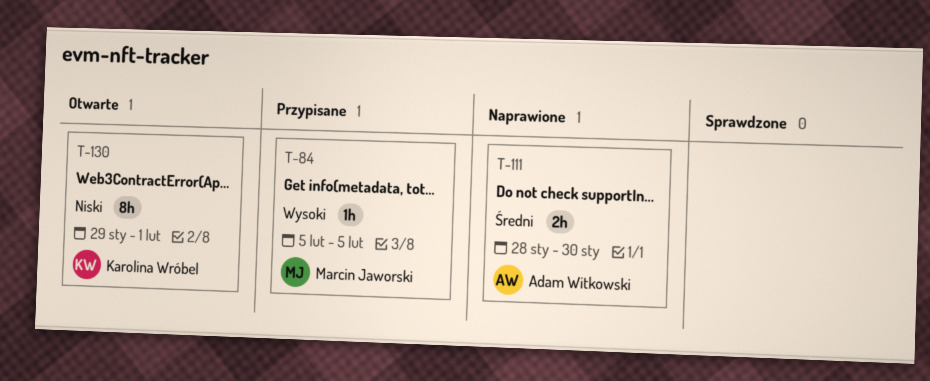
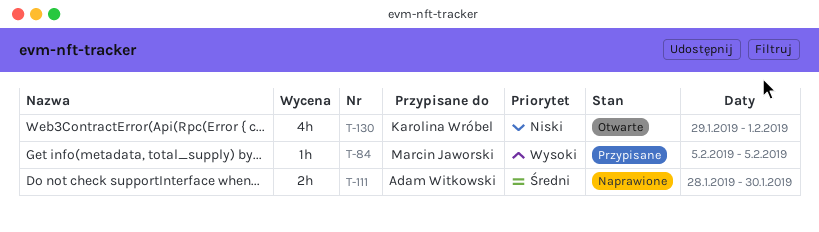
T-130, estimate: 8h -> 4h

